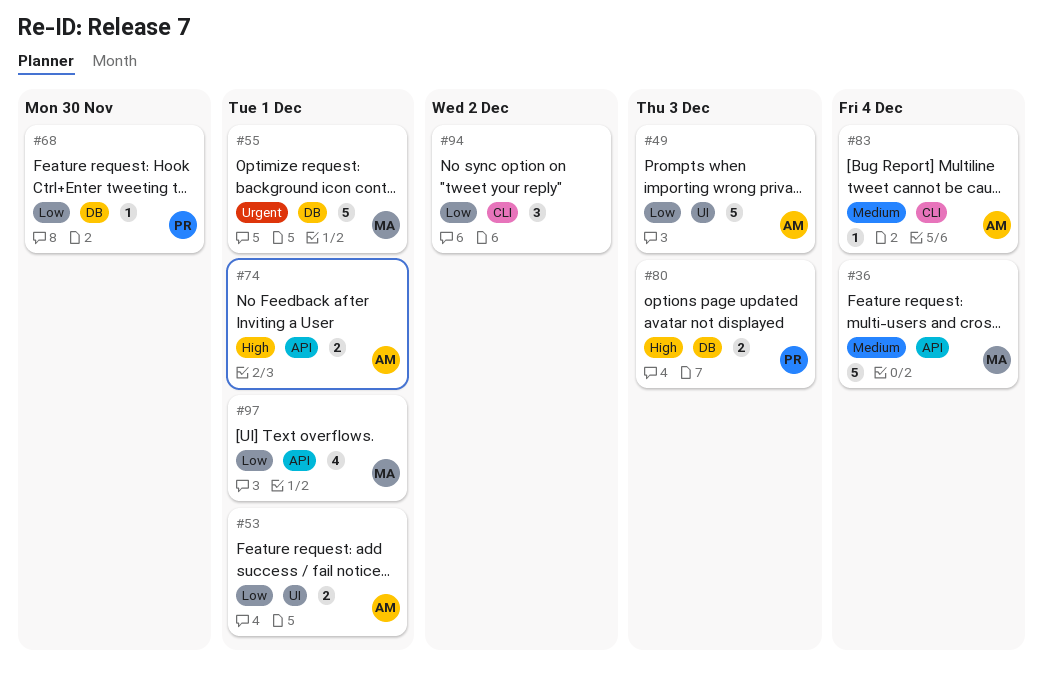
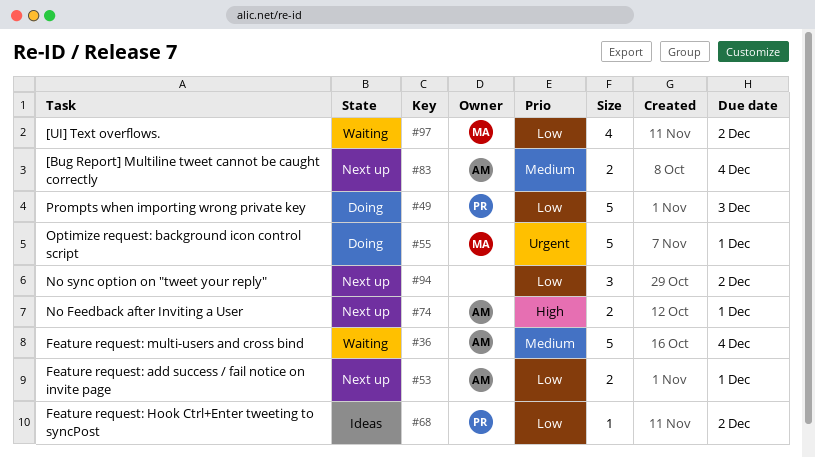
#36, owner: MA -> AM
#49, owner: AM -> PR
#68, due: Nov 30 -> Dec 2
#80: present -> none
#83, estimate: 1 -> 2
#97, due: Dec 1 -> Dec 2

